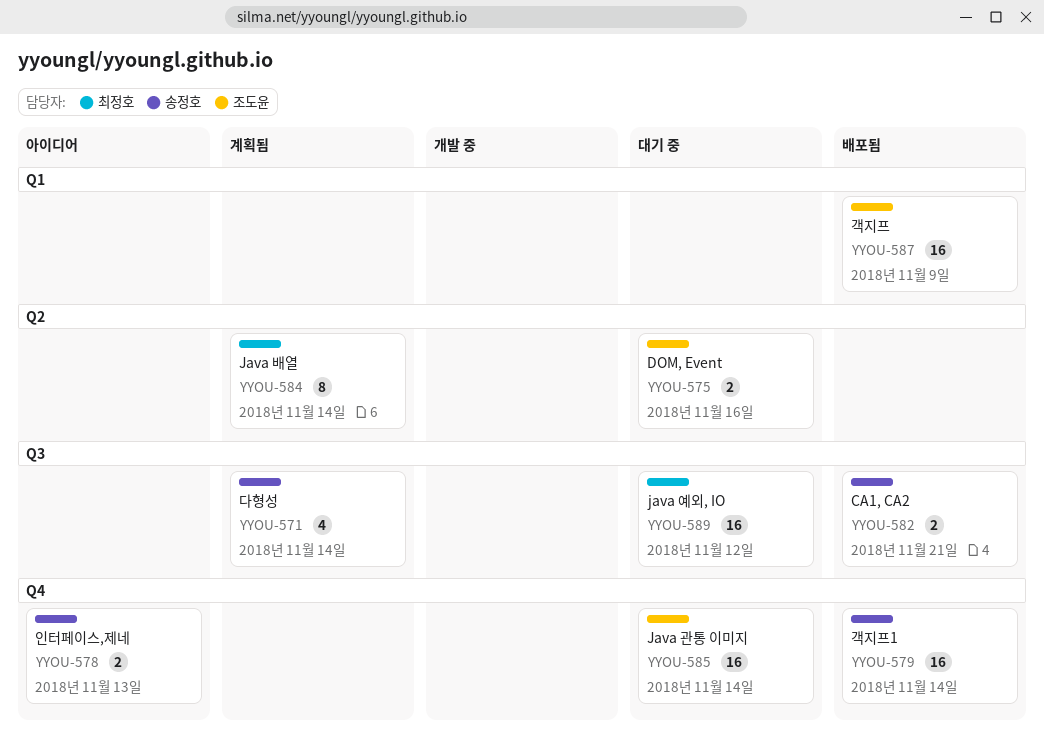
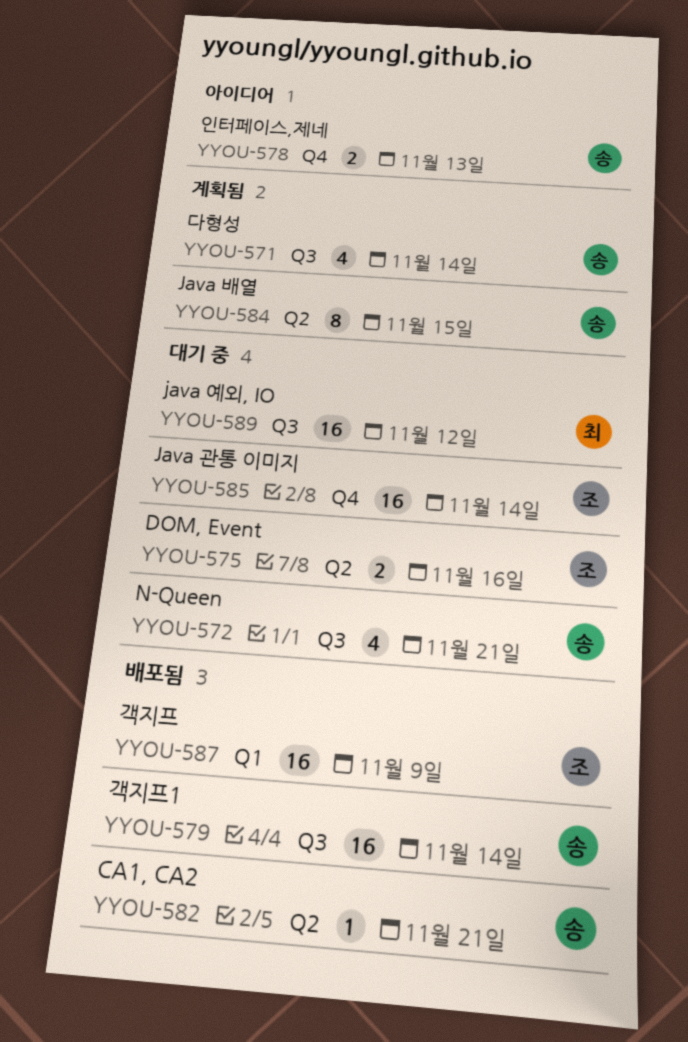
YYOU-572: none -> present
YYOU-579, label: Q4 -> Q3
YYOU-582, label: Q3 -> Q2
YYOU-582, estimate: 2 -> 1
YYOU-584, owner: 최정호 -> 송정호
YYOU-584, due: Nov 14 -> Nov 15

